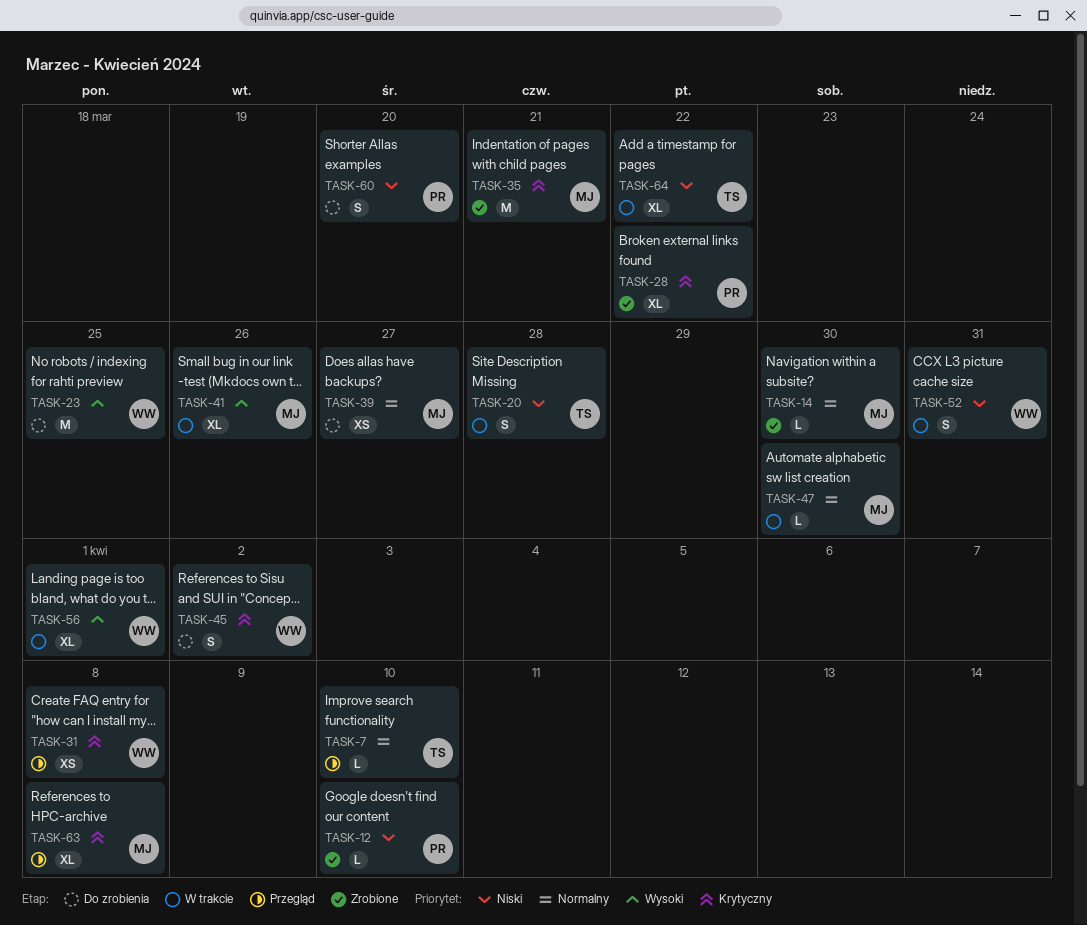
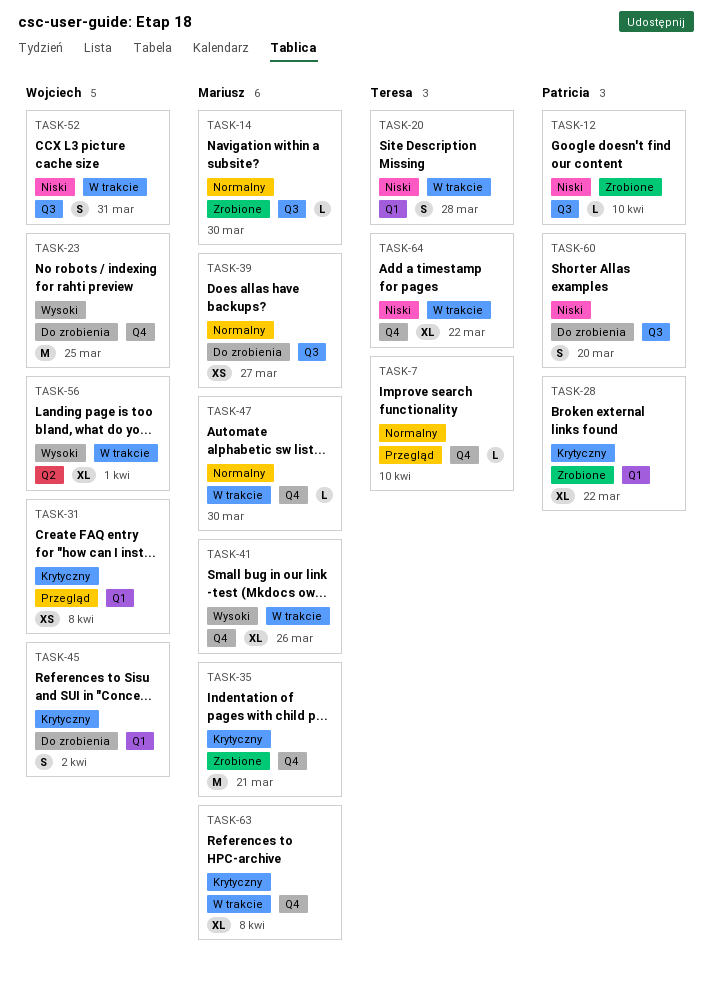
TASK-63, status: Przegląd -> W trakcie

